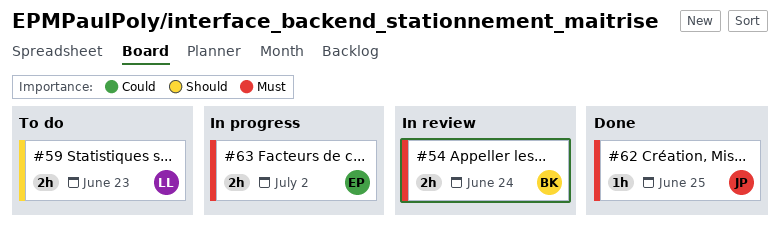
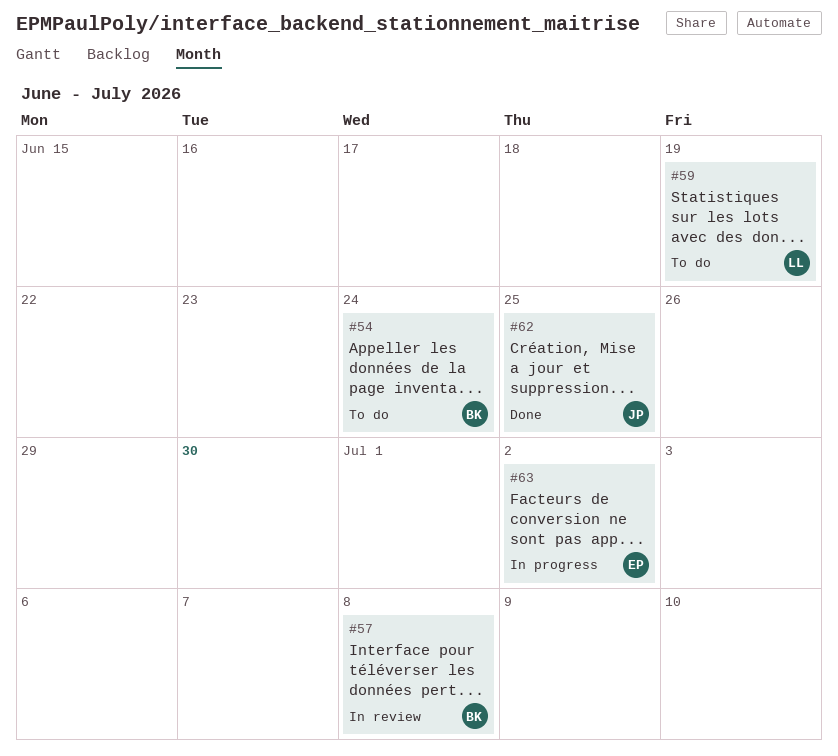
#54, status: In review -> To do
#57: none -> present
#59, due: Jun 23 -> Jun 19

